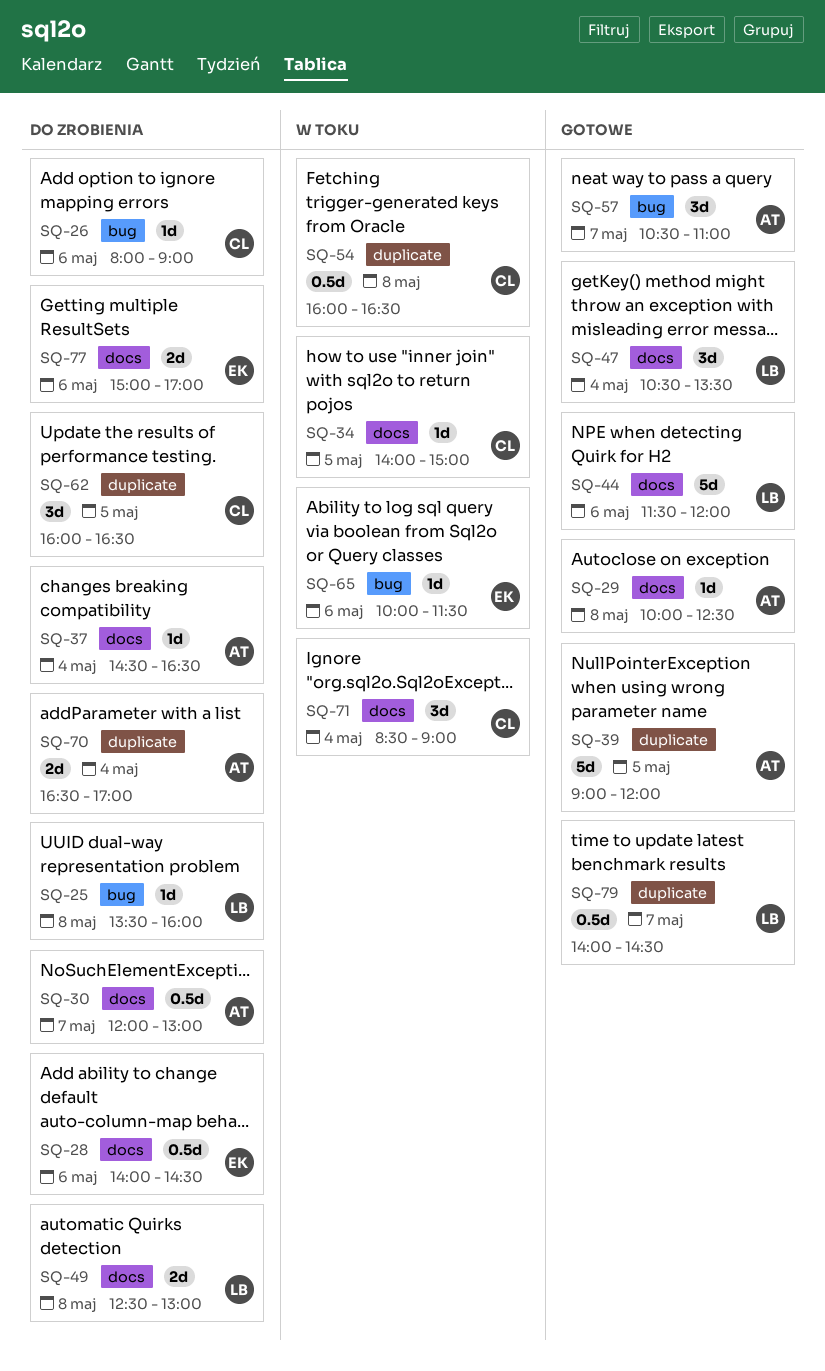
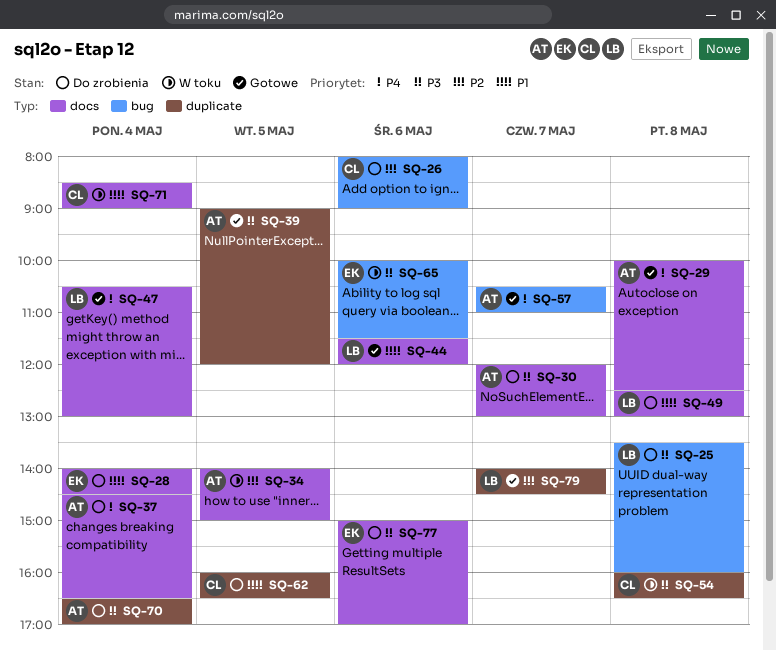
SQ-28, day: May 6 -> May 4
SQ-34, owner: CL -> AT
SQ-47, ends: 13:30 -> 13:00

